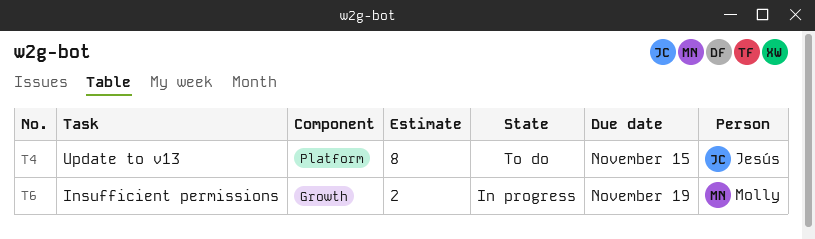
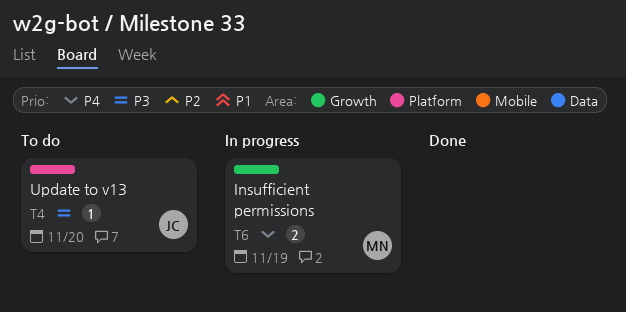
T4, estimate: 8 -> 1
T4, due: Nov 15 -> Nov 20

